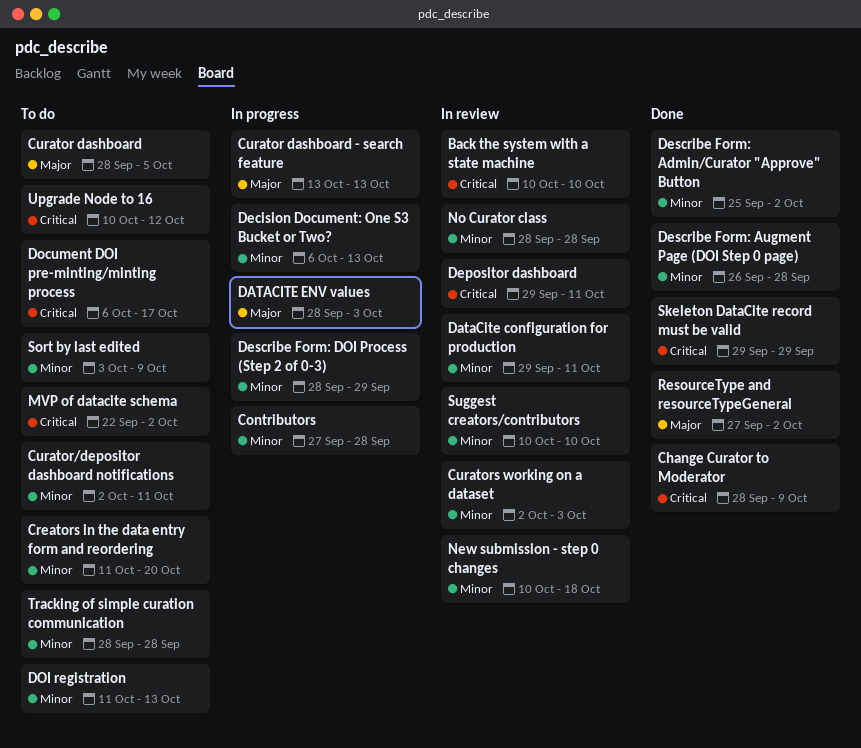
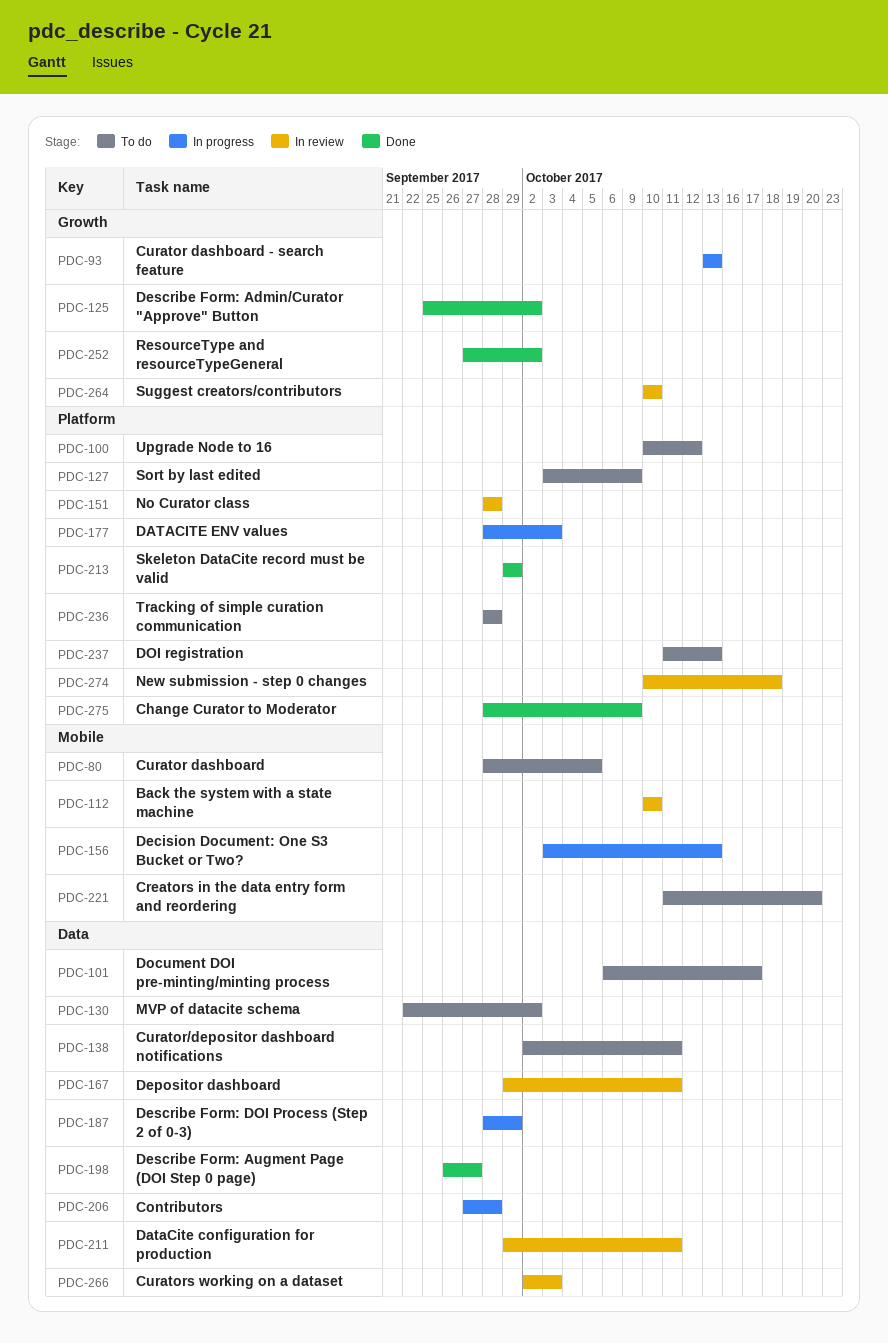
Decision Document: One S3 Bucket or Two?, start: Oct 6 -> Oct 3
Describe Form: Augment Page (DOI Step 0 page), due: Sep 28 -> Sep 27

